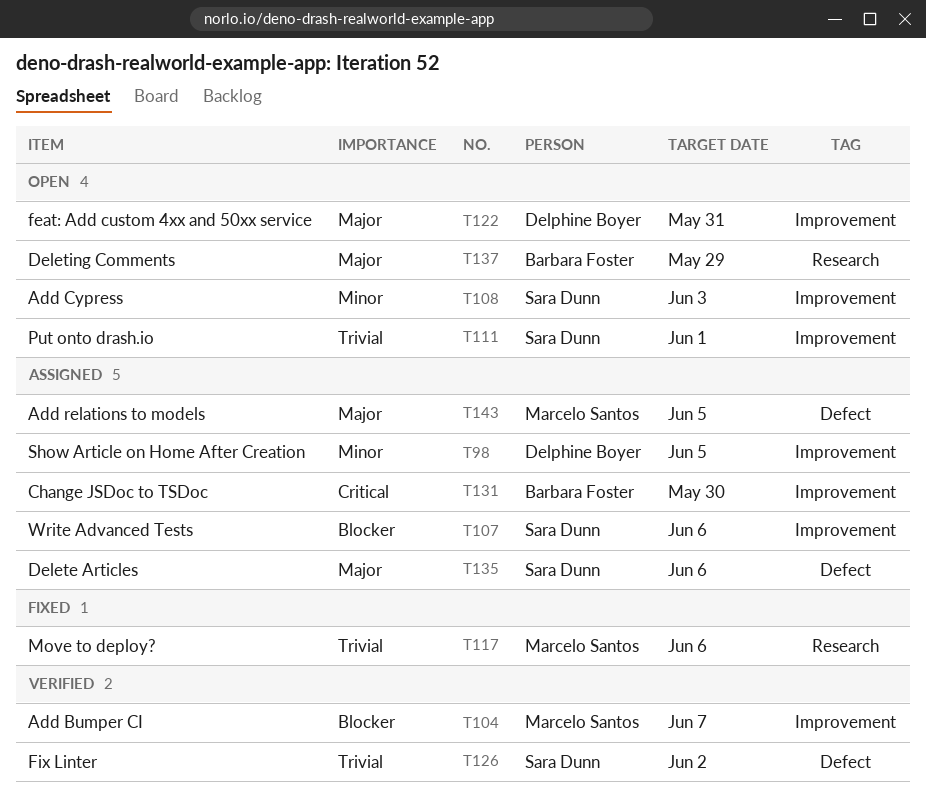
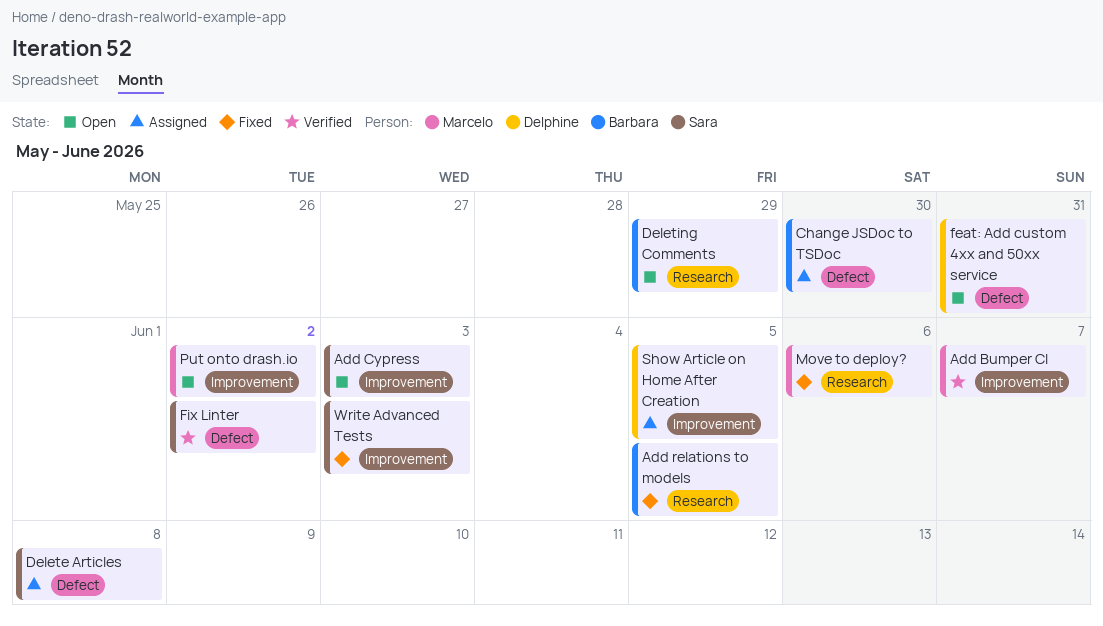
Add relations to models, status: Assigned -> Fixed
Add relations to models, owner: Marcelo Santos -> Barbara Foster
Add relations to models, label: Defect -> Research
Change JSDoc to TSDoc, label: Improvement -> Defect
Delete Articles, due: Jun 6 -> Jun 8
feat: Add custom 4xx and 50xx service, label: Improvement -> Defect
Put onto drash.io, owner: Sara Dunn -> Marcelo Santos
Put onto drash.io, due: Jun 1 -> Jun 2
Write Advanced Tests, status: Assigned -> Fixed
Write Advanced Tests, due: Jun 6 -> Jun 3

